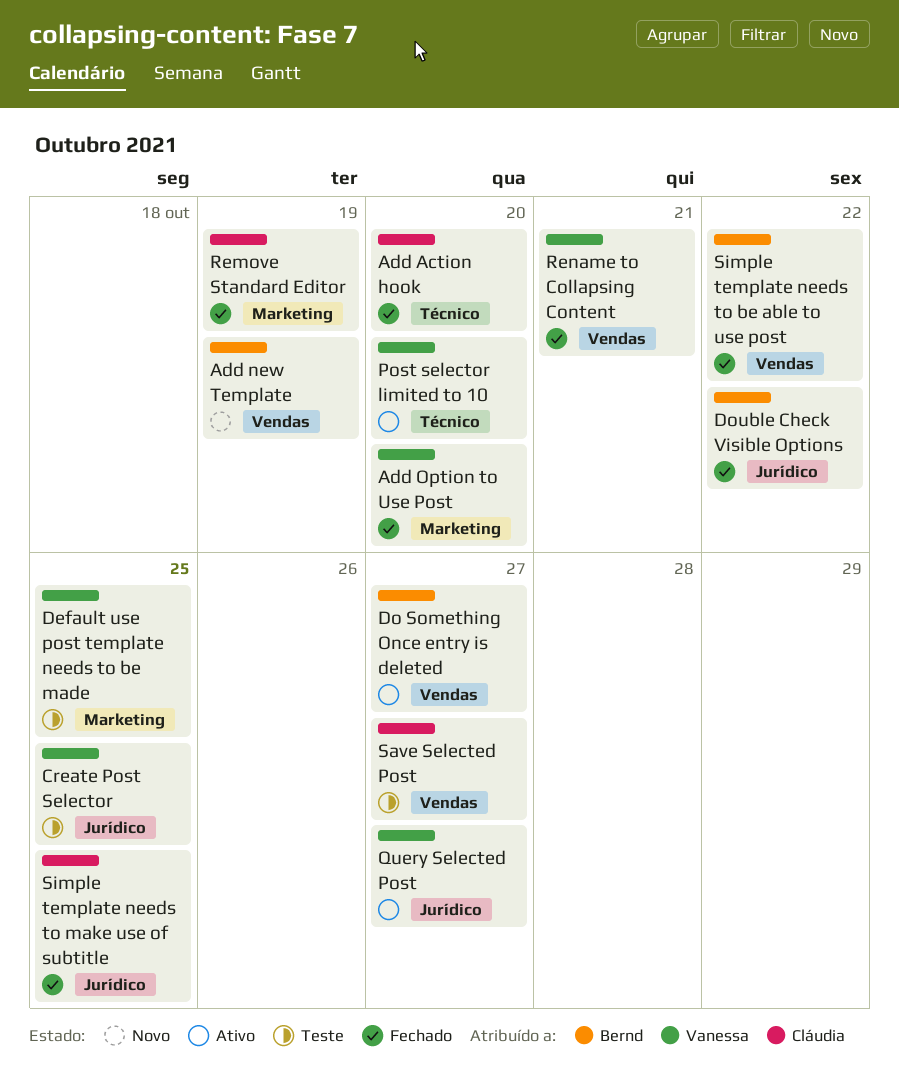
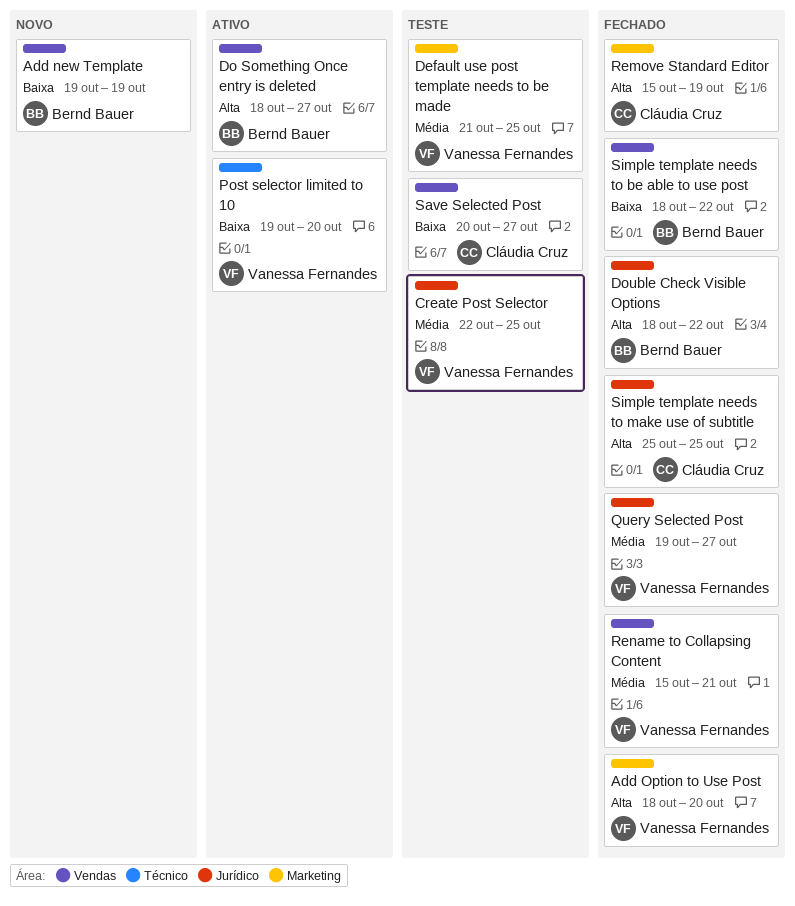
Add Action hook: present -> none
Query Selected Post, status: Ativo -> Fechado

